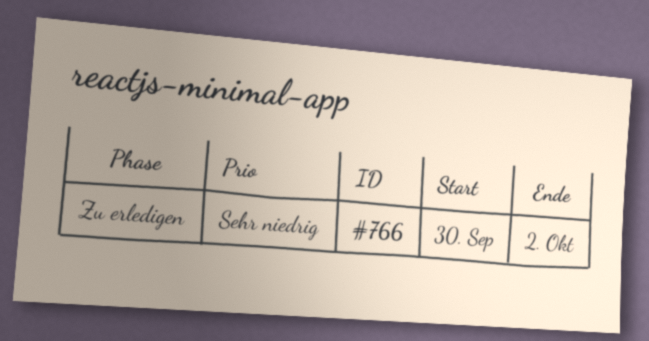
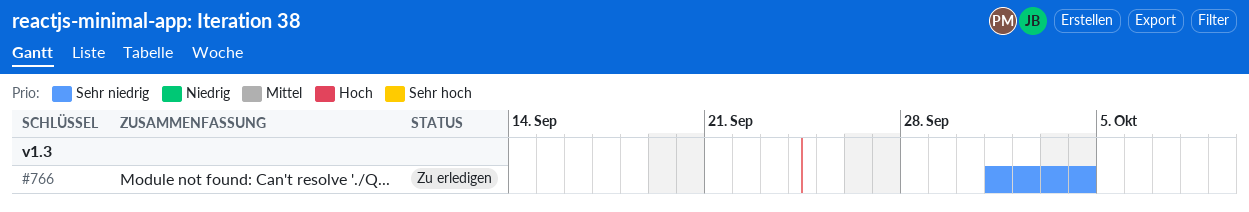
#766, start: Sep 30 -> Oct 1
#766, due: Oct 2 -> Oct 4

